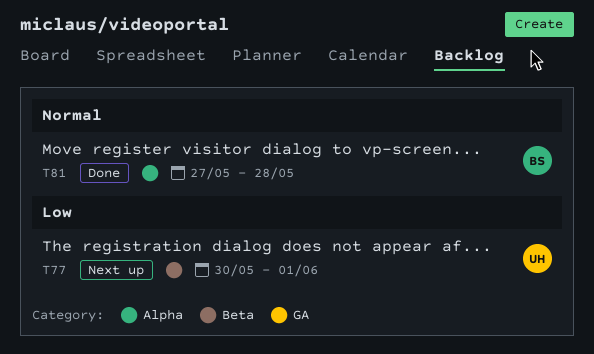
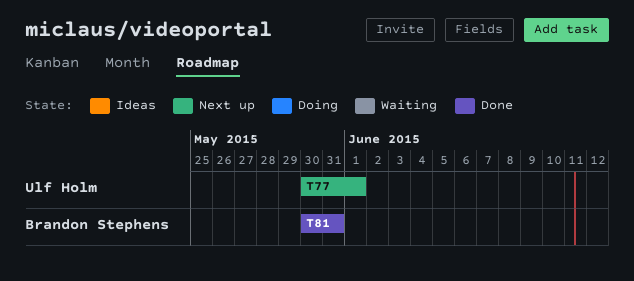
T81, start: May 27 -> May 30
T81, due: May 28 -> May 31

